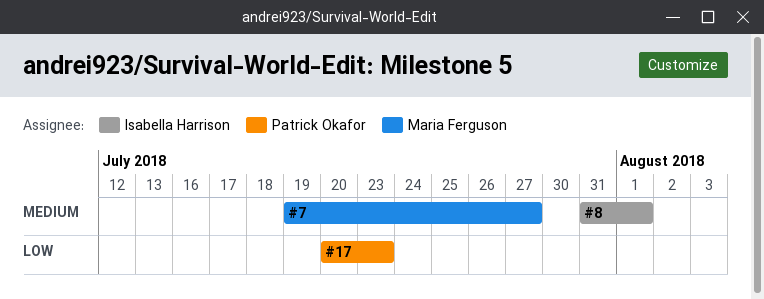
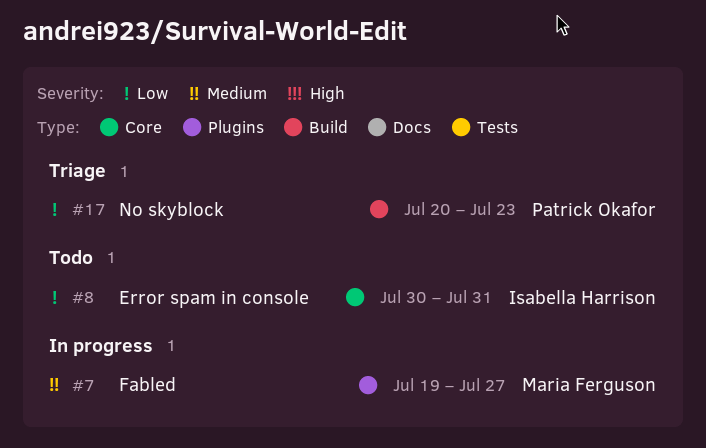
#8, priority: Medium -> Low
#8, start: Jul 31 -> Jul 30
#8, due: Aug 1 -> Jul 31

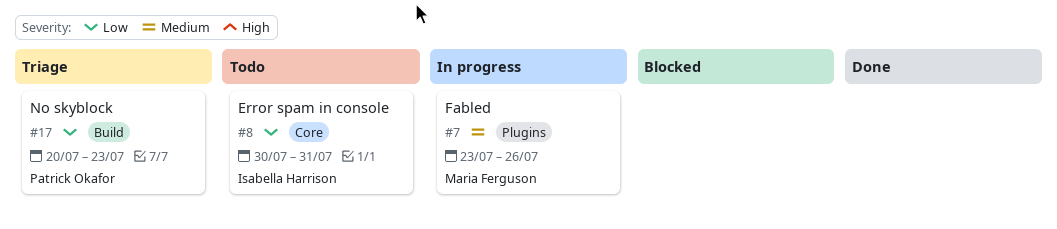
#7, start: Jul 19 -> Jul 23
#7, due: Jul 27 -> Jul 26

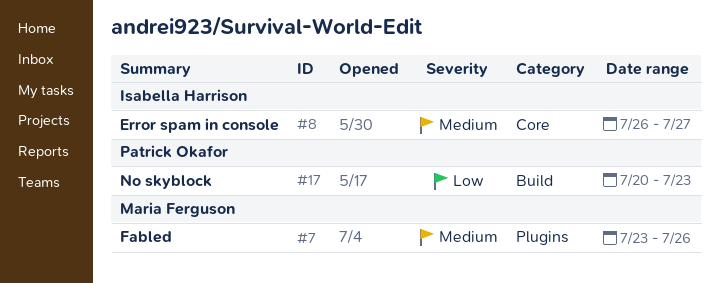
#8, priority: Low -> Medium
#8, start: Jul 30 -> Jul 26
#8, due: Jul 31 -> Jul 27

